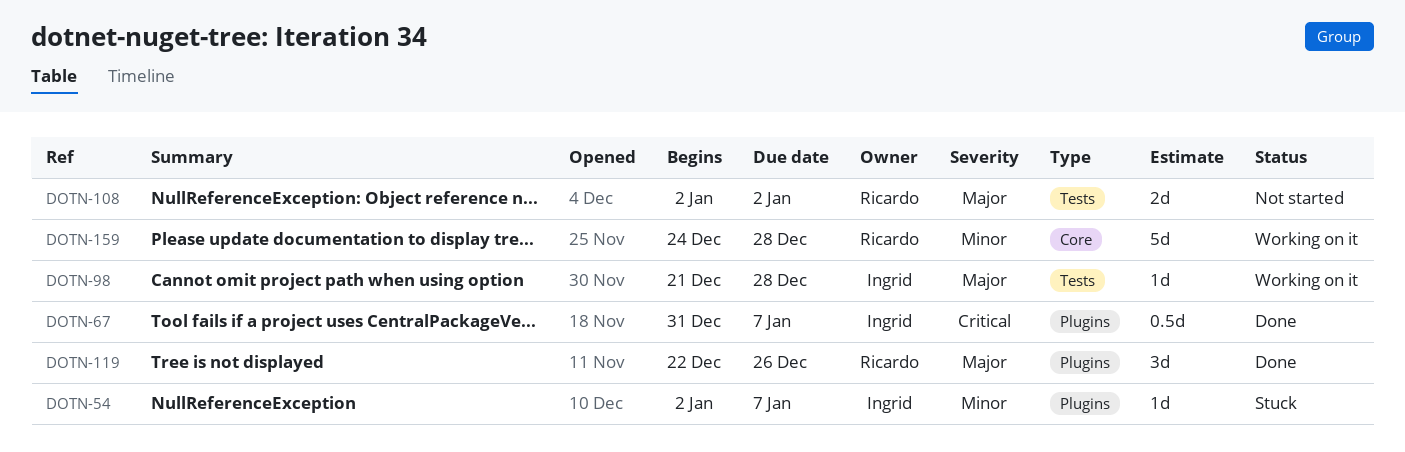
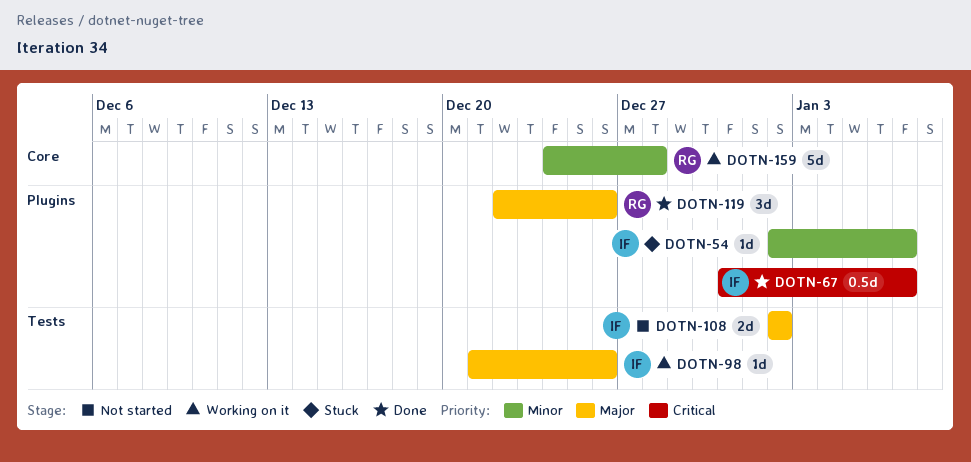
DOTN-98, due: Dec 28 -> Dec 26
DOTN-108, owner: Ricardo -> Ingrid

